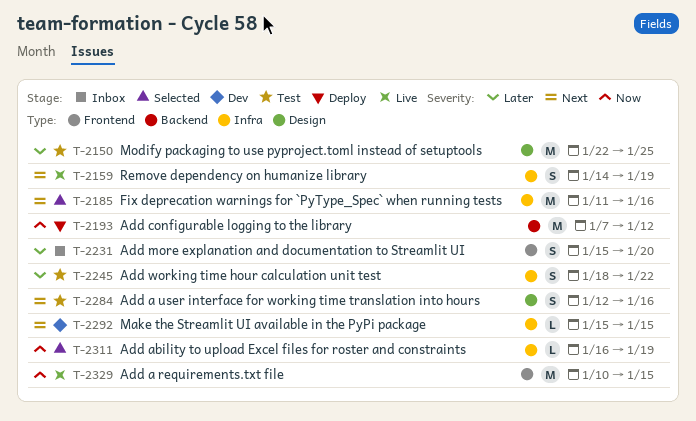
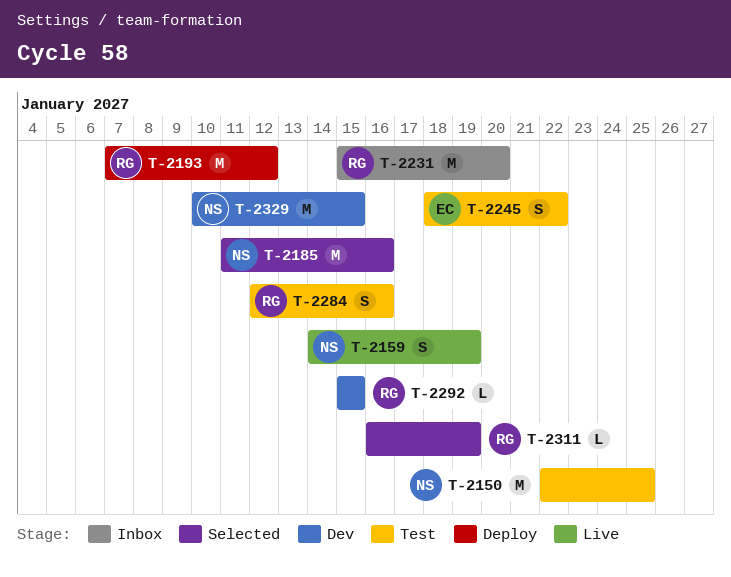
T-2231, estimate: S -> M
T-2329, status: Live -> Dev

